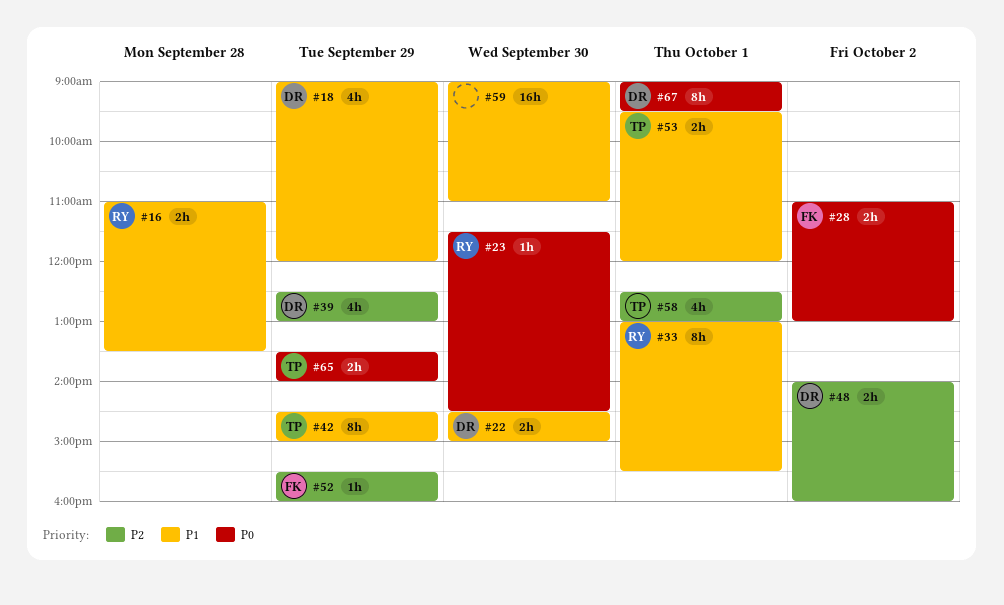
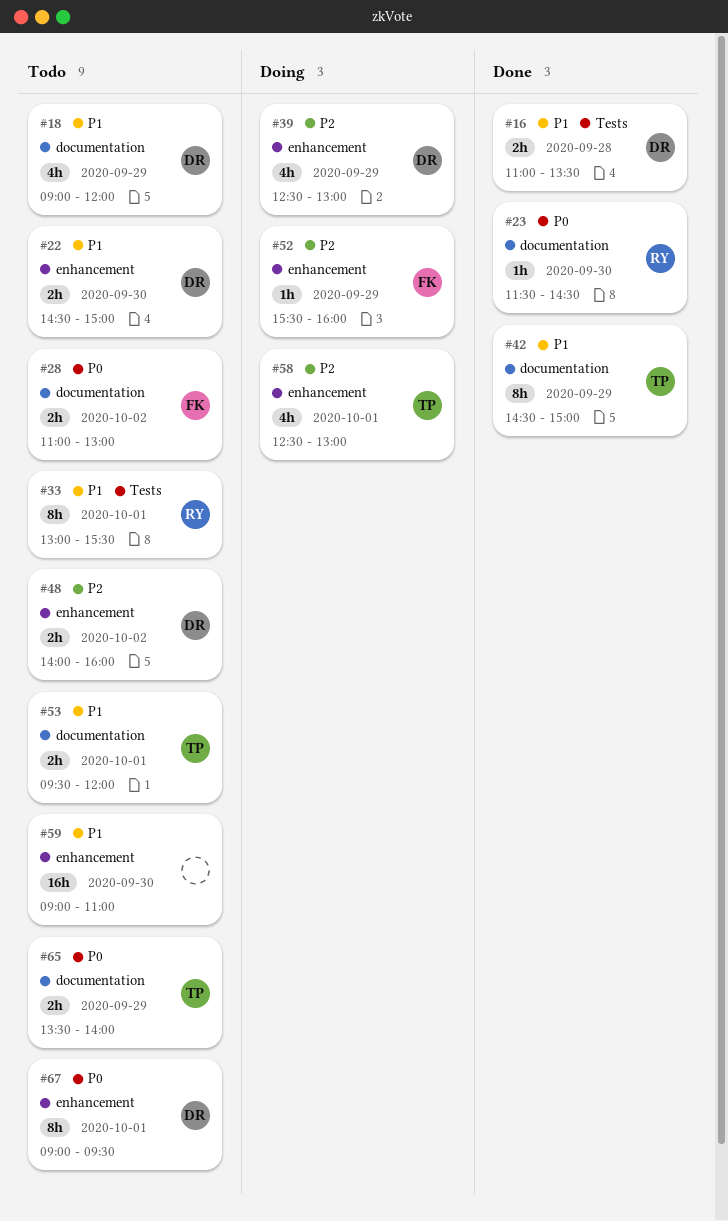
#16, owner: RY -> DR

